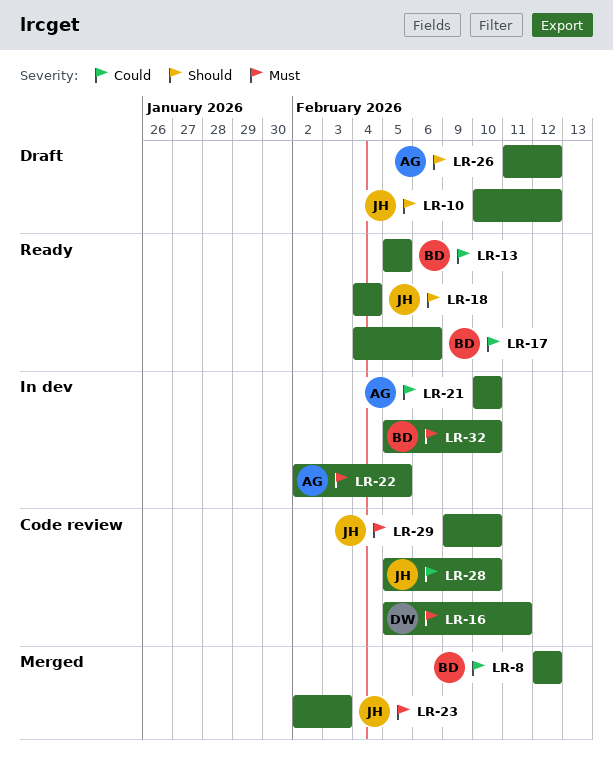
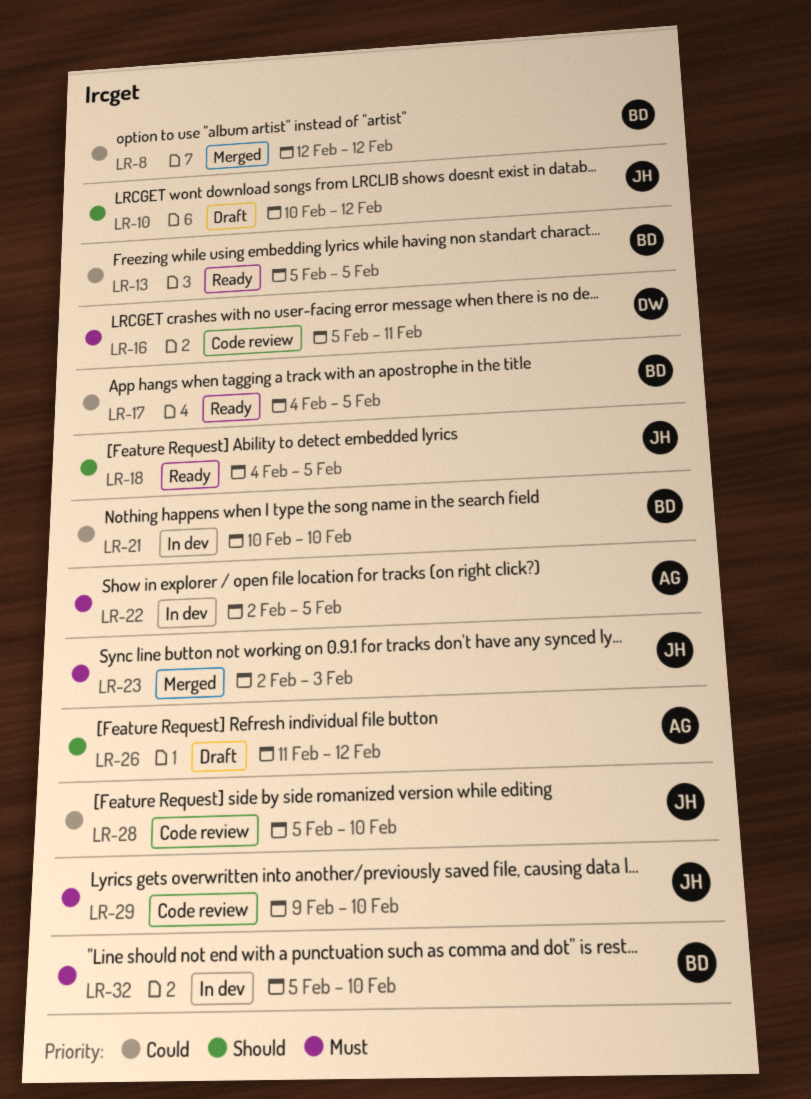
LR-17, due: Feb 6 -> Feb 5
LR-18, due: Feb 4 -> Feb 5
LR-21, owner: AG -> BD

